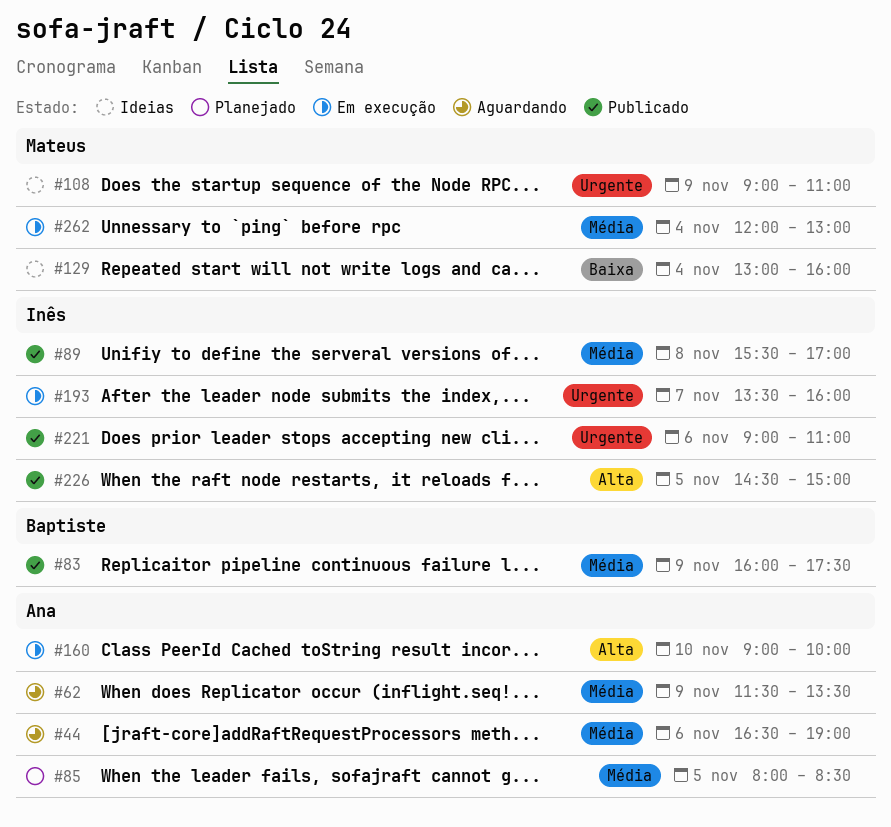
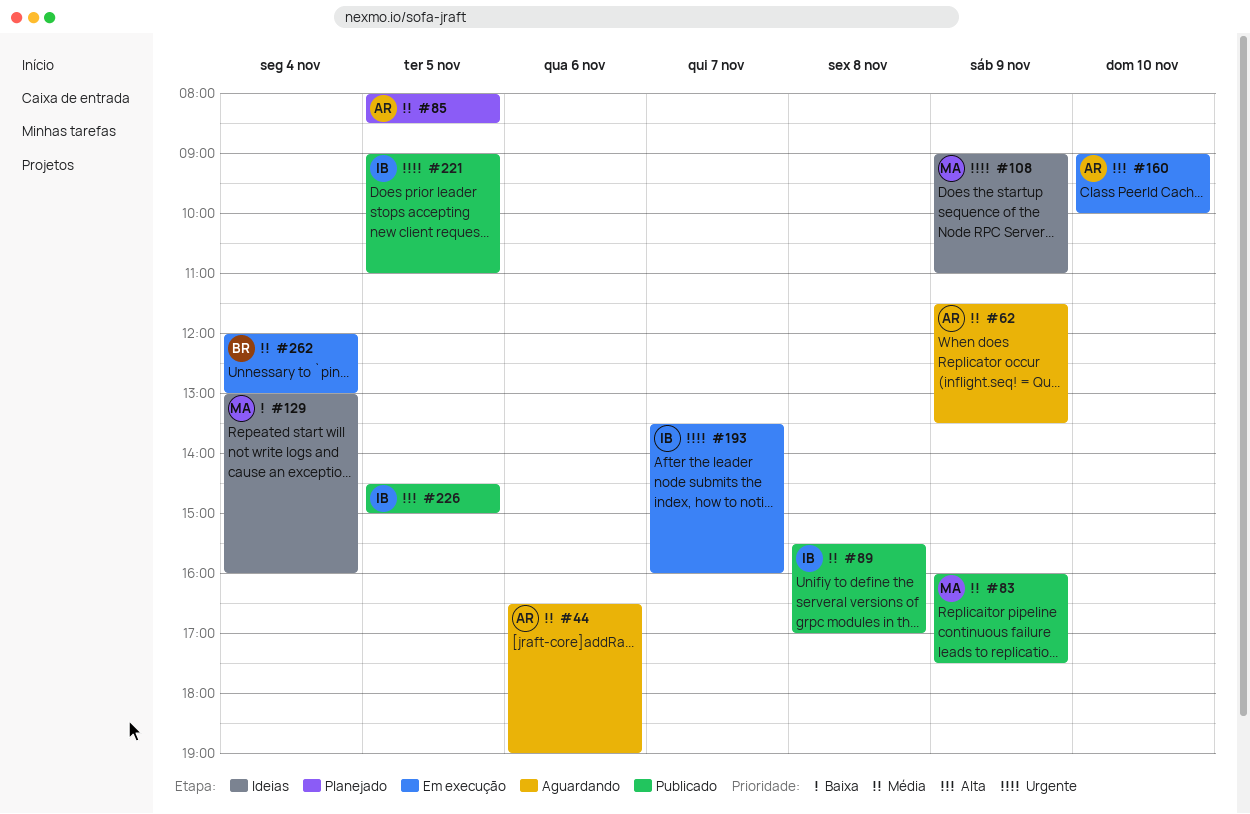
#83, owner: Baptiste -> Mateus
#221, day: Nov 6 -> Nov 5
#262, owner: Mateus -> Baptiste

